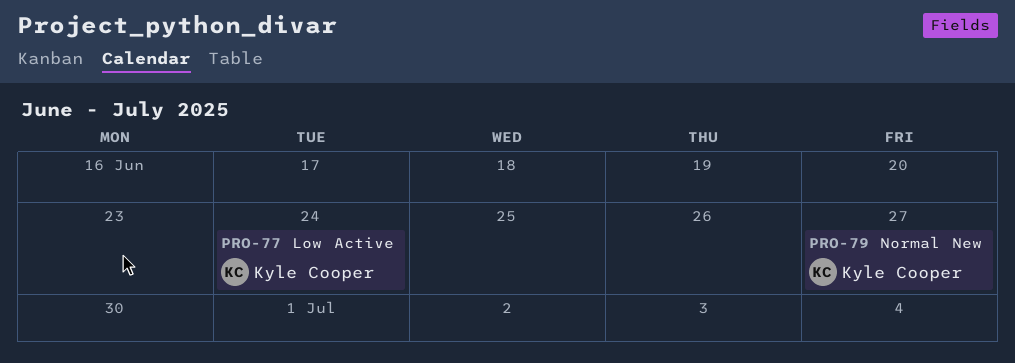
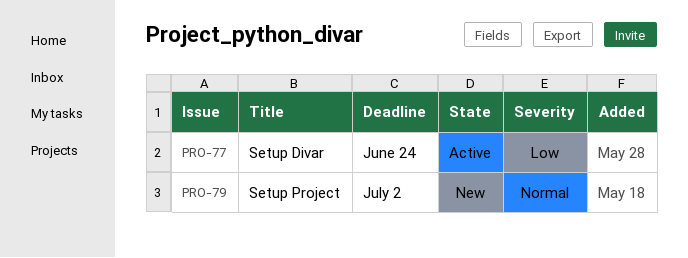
PRO-79, due: Jun 27 -> Jul 2

